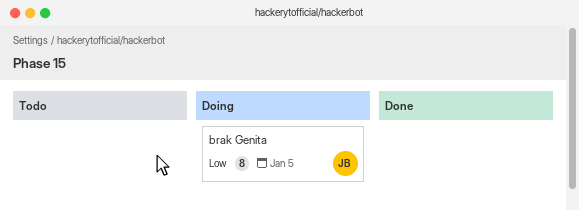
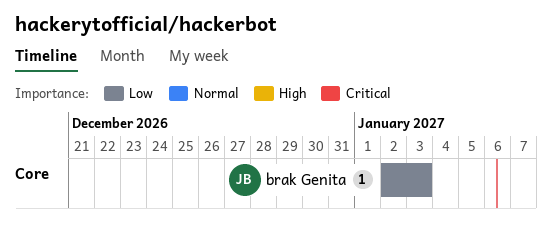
brak Genita, estimate: 8 -> 1
brak Genita, due: Jan 5 -> Jan 3

